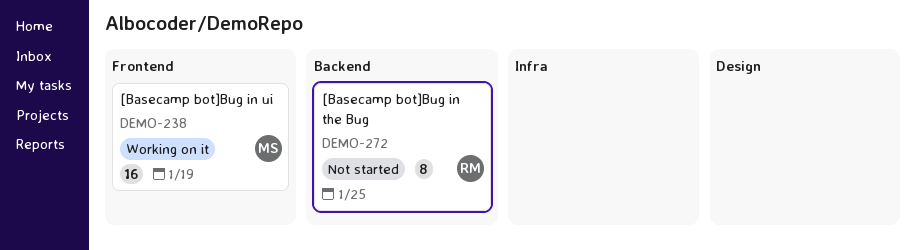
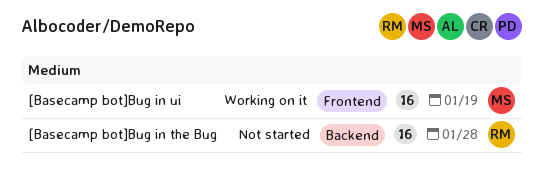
[Basecamp bot]Bug in the Bug, estimate: 8 -> 16
[Basecamp bot]Bug in the Bug, due: Jan 25 -> Jan 28

